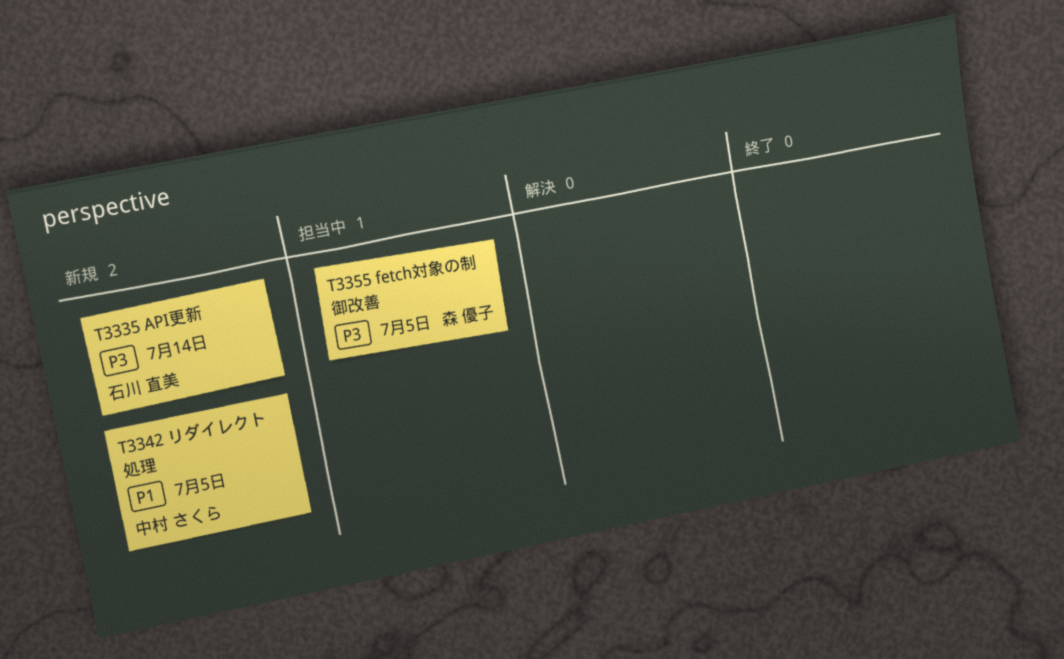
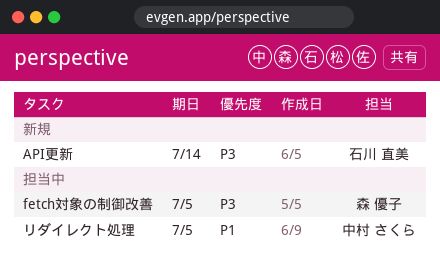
リダイレクト処理, status: 新規 -> 担当中

